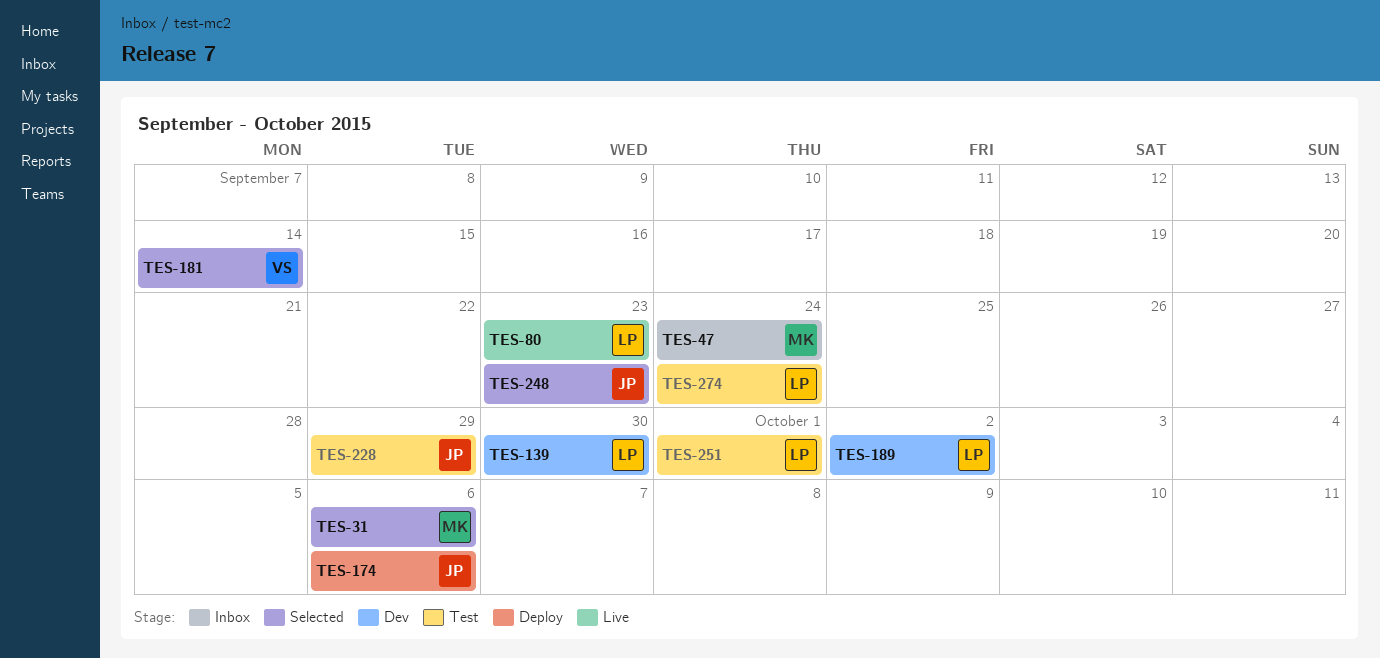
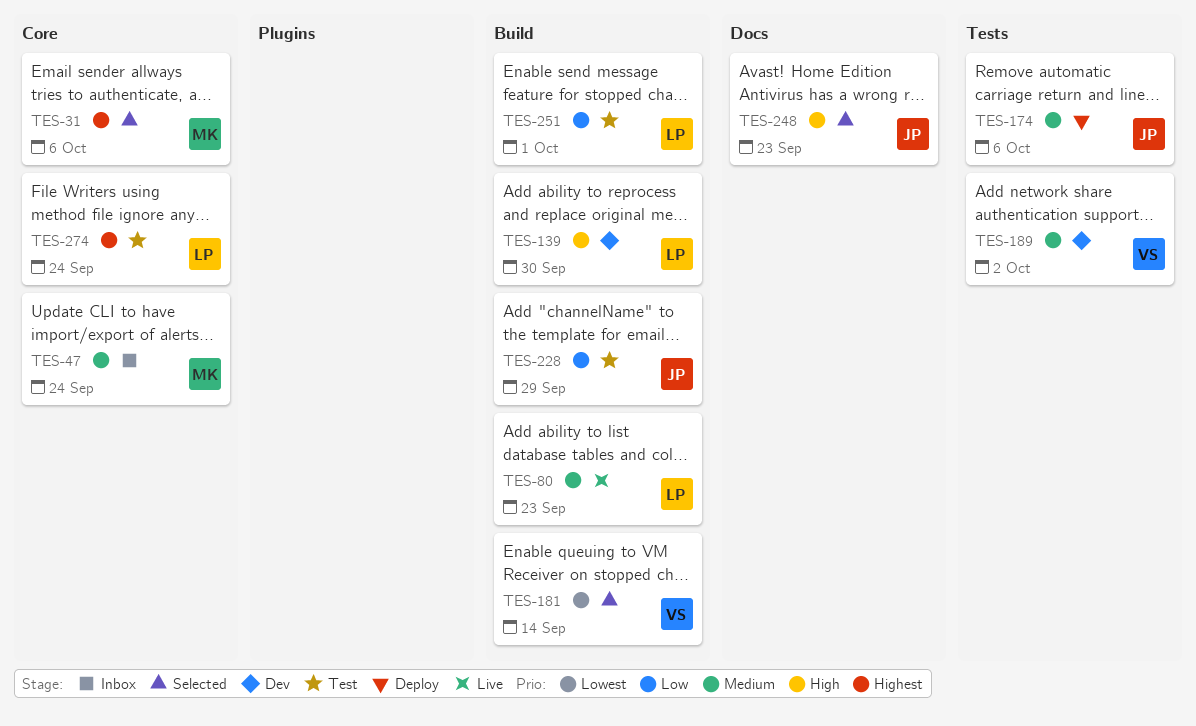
TES-189, owner: LP -> VS

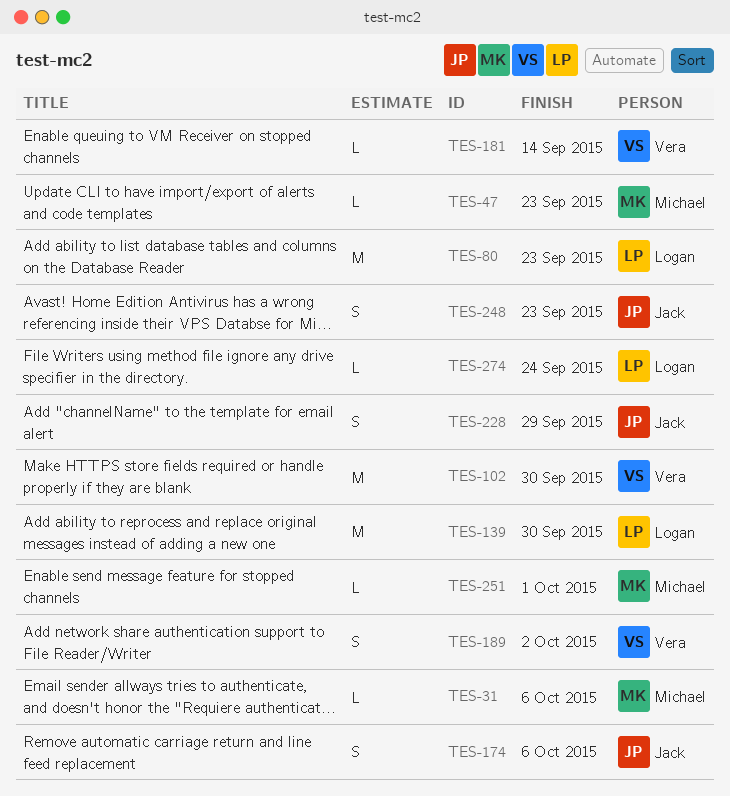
TES-47, due: Sep 24 -> Sep 23
TES-102: none -> present
TES-251, owner: Logan -> Michael

